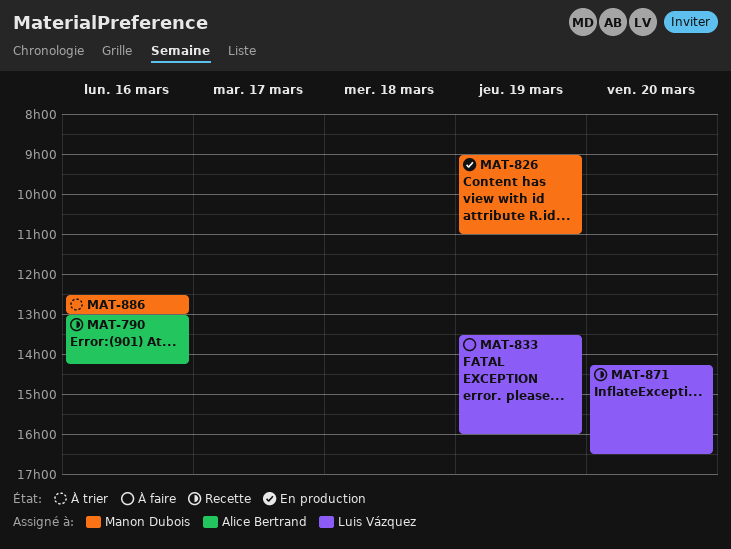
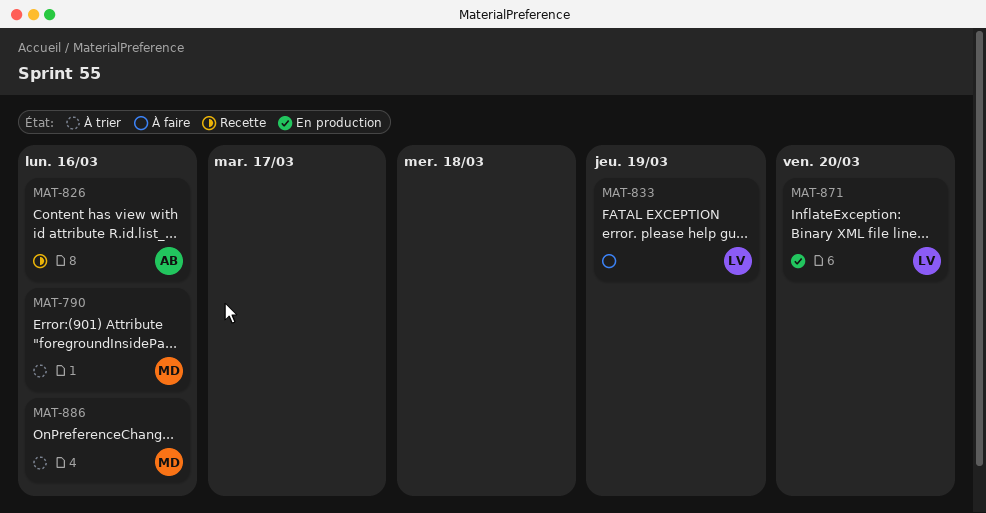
MAT-790, status: Recette -> À trier
MAT-790, owner: Alice Bertrand -> Manon Dubois
MAT-826, status: En production -> Recette
MAT-826, owner: Manon Dubois -> Alice Bertrand
MAT-826, day: Mar 19 -> Mar 16
MAT-871, status: Recette -> En production

